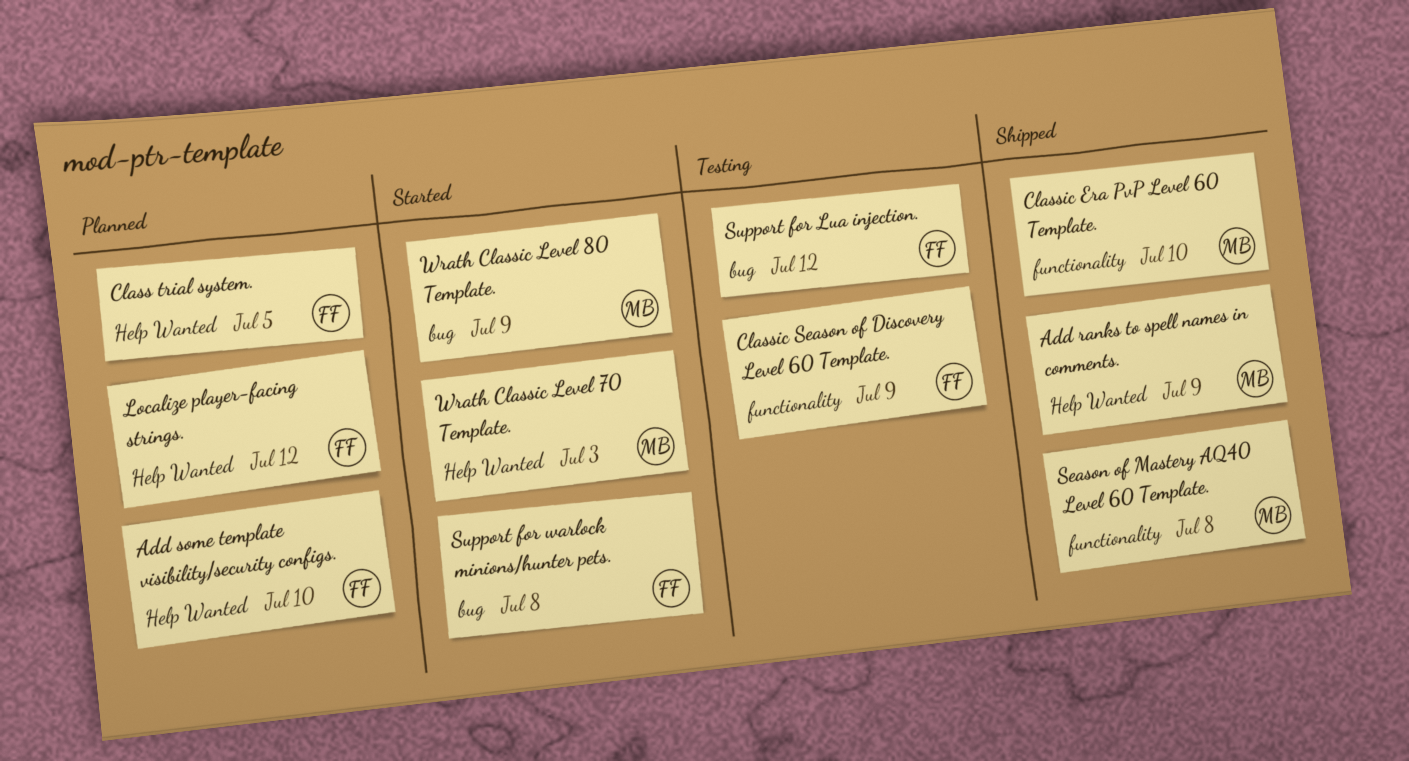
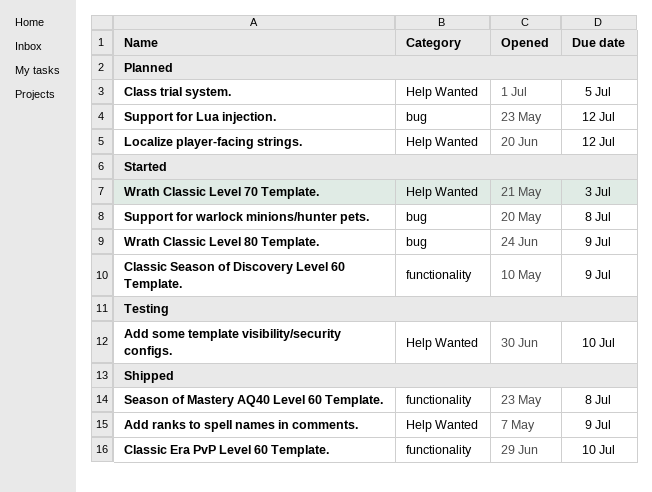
Add some template visibility/security configs., status: Planned -> Testing
Classic Season of Discovery Level 60 Template., status: Testing -> Started
Support for Lua injection., status: Testing -> Planned

